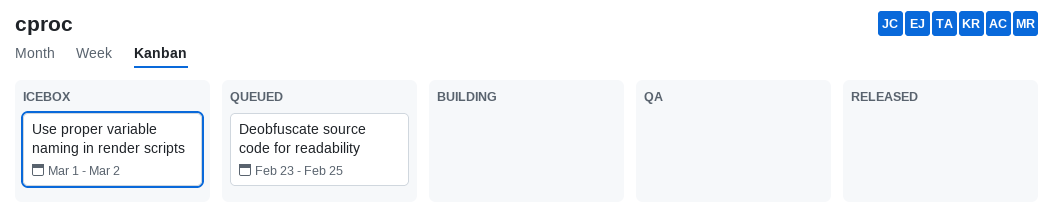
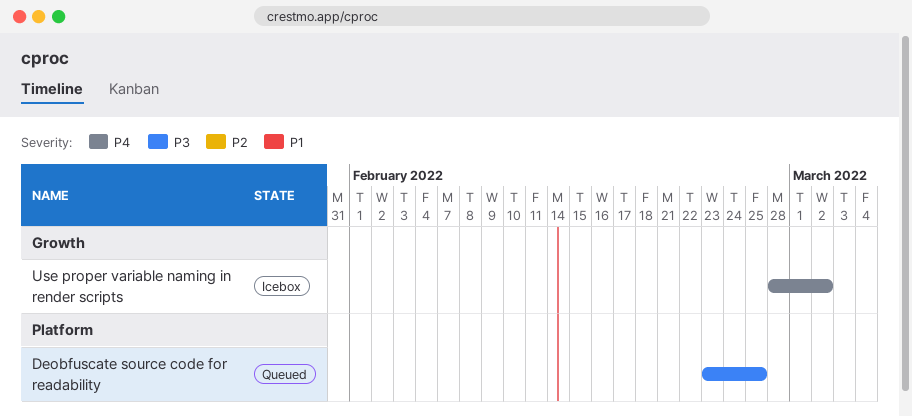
Use proper variable naming in render scripts, start: Mar 1 -> Feb 28

